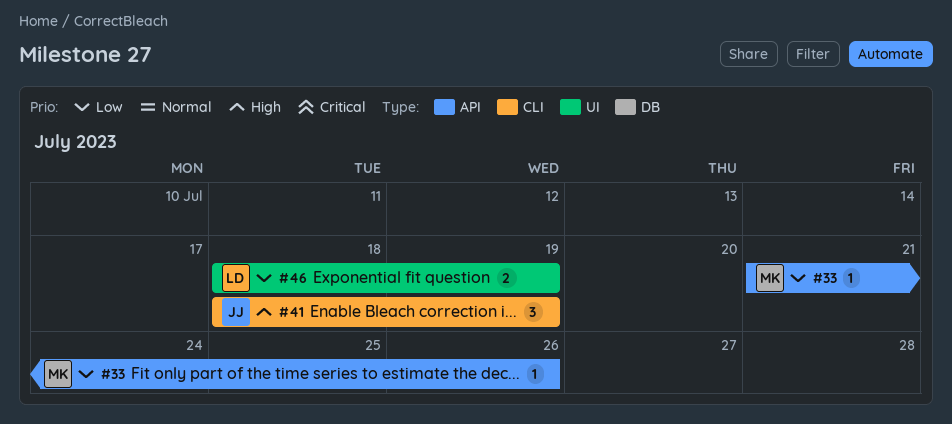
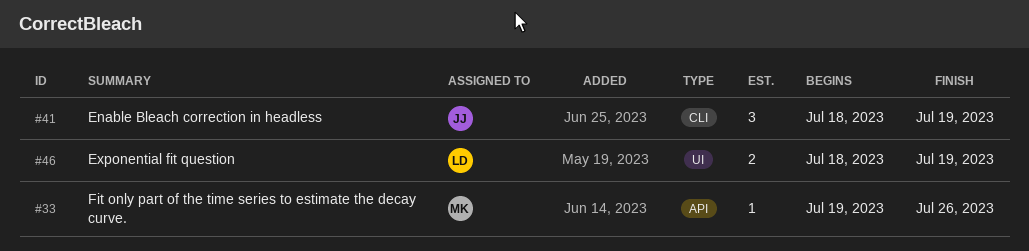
#33, start: Jul 21 -> Jul 19

